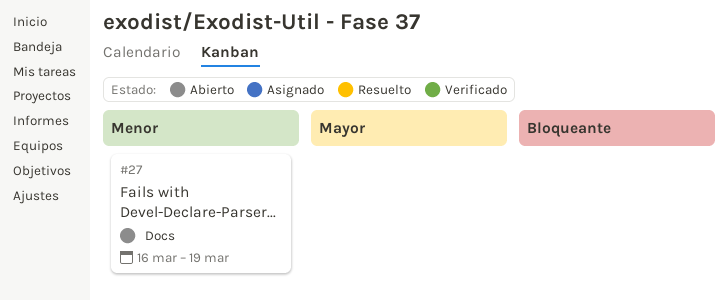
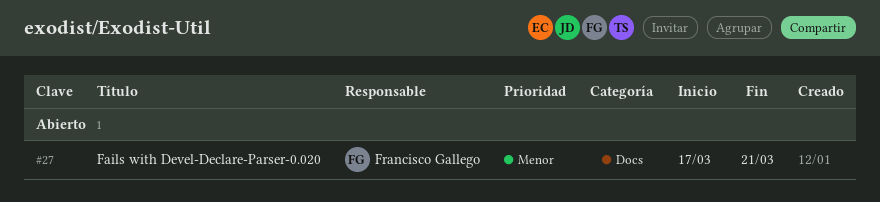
#27, start: Mar 16 -> Mar 17
#27, due: Mar 19 -> Mar 21

